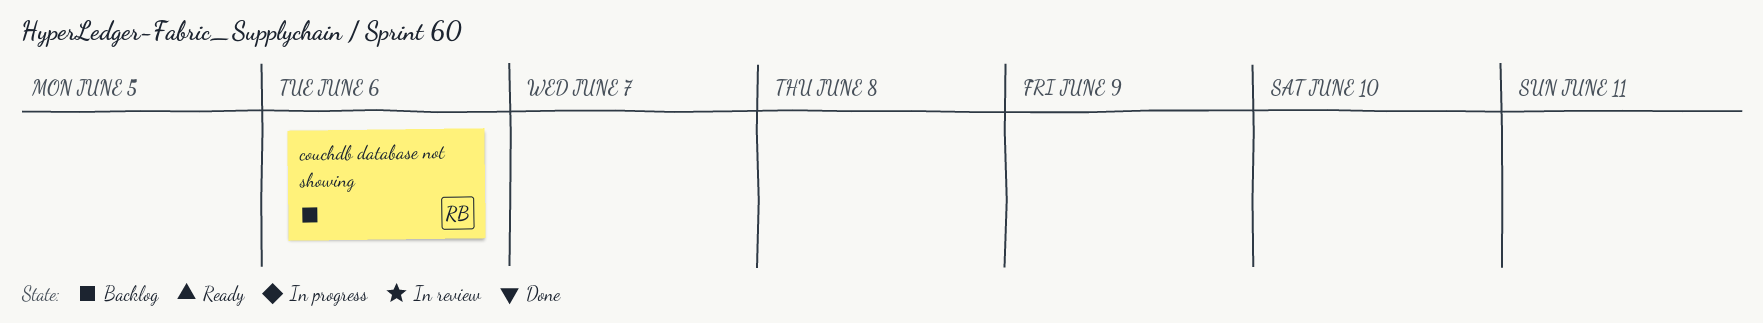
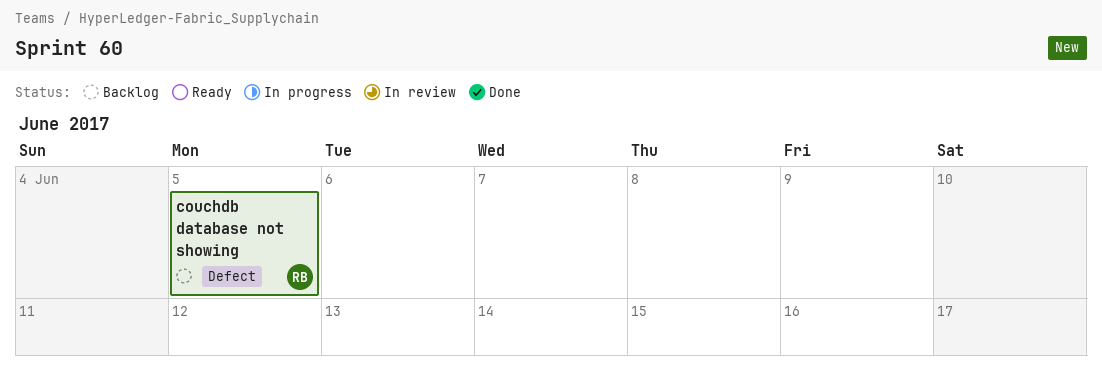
couchdb database not showing, due: Jun 6 -> Jun 5

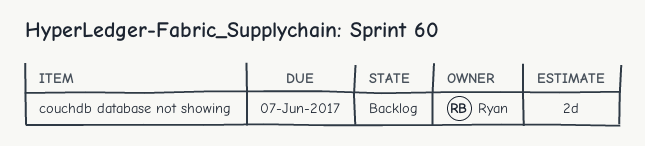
couchdb database not showing, due: Jun 5 -> Jun 7

